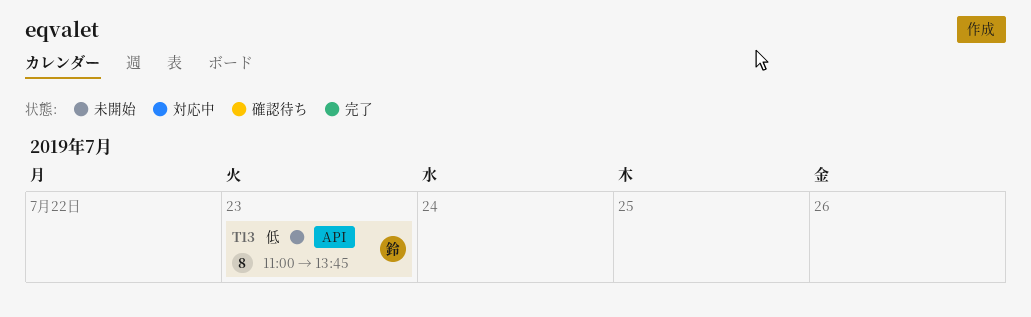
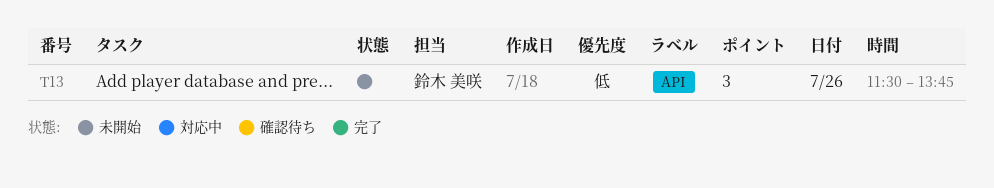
T13, estimate: 8 -> 3
T13, day: Jul 23 -> Jul 26
T13, begins: 11:00 -> 11:30

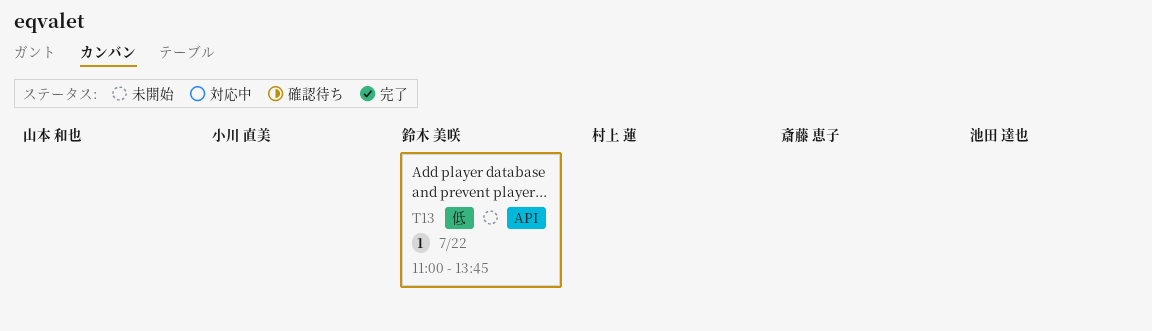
T13, estimate: 3 -> 1
T13, day: Jul 26 -> Jul 22
T13, begins: 11:30 -> 11:00

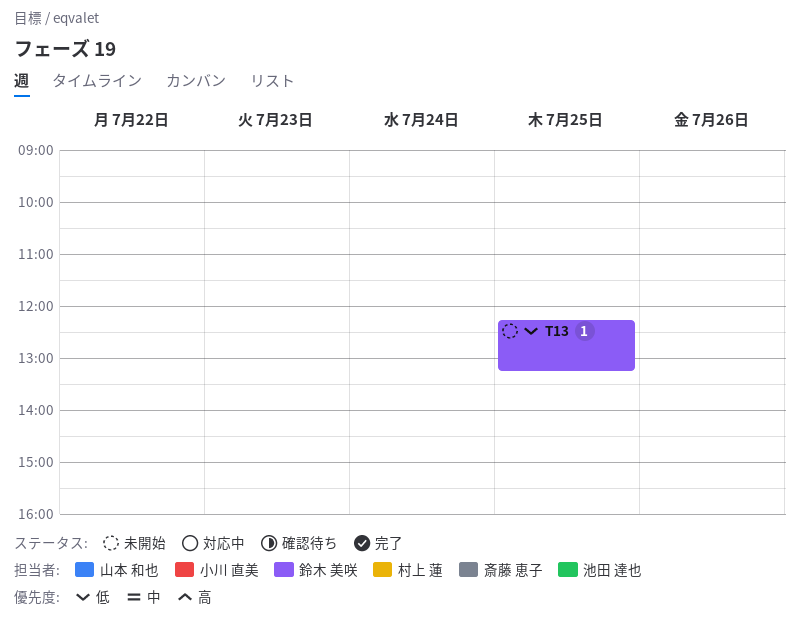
T13, day: Jul 22 -> Jul 25
T13, begins: 11:00 -> 12:15
T13, ends: 13:45 -> 13:15

